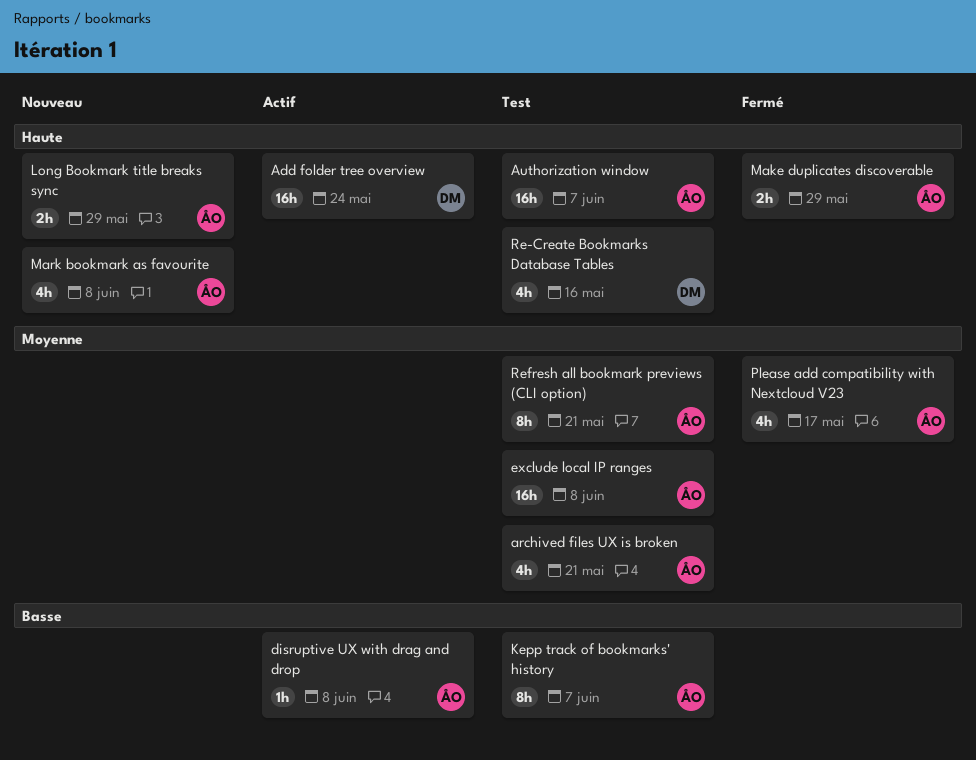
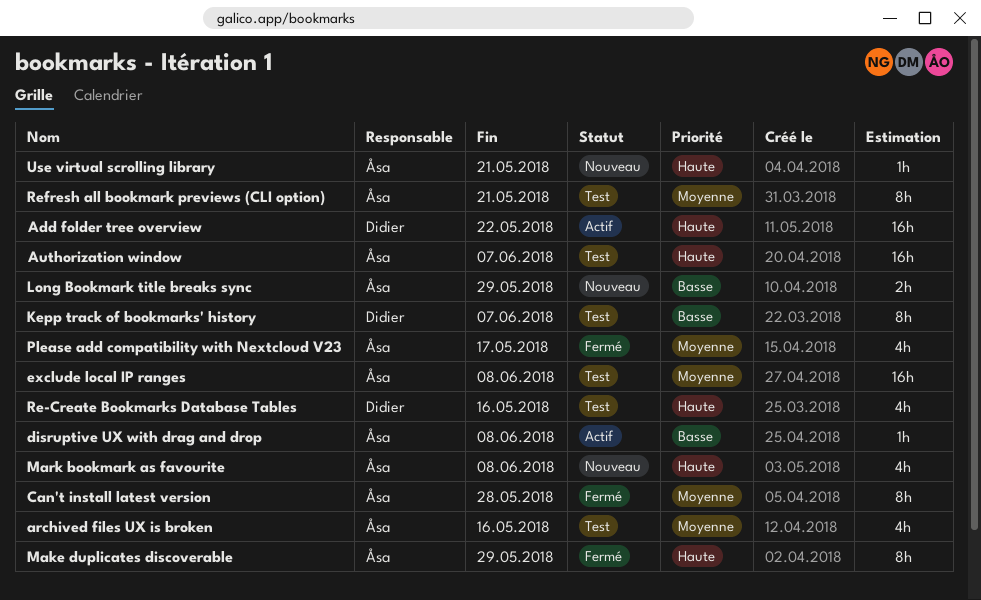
Add folder tree overview, due: May 24 -> May 22
archived files UX is broken, due: May 21 -> May 16
Can't install latest version: none -> present
Kepp track of bookmarks' history, owner: Åsa -> Didier
Long Bookmark title breaks sync, priority: Haute -> Basse
Make duplicates discoverable, estimate: 2h -> 8h
Use virtual scrolling library: none -> present

